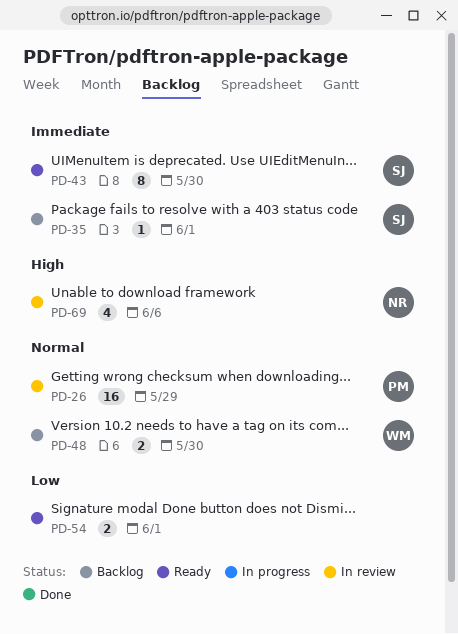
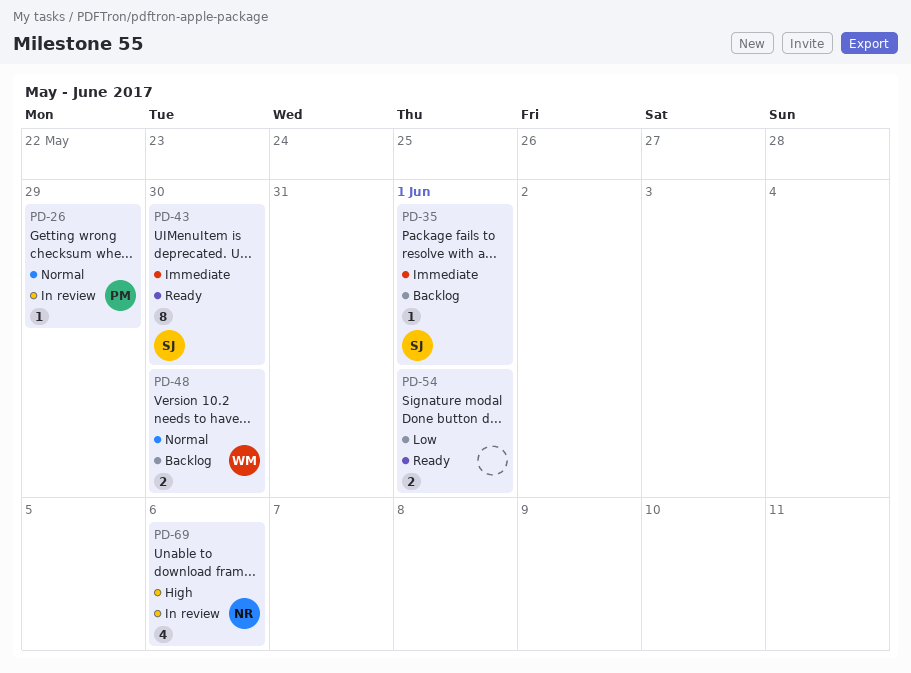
PD-26, estimate: 16 -> 1

